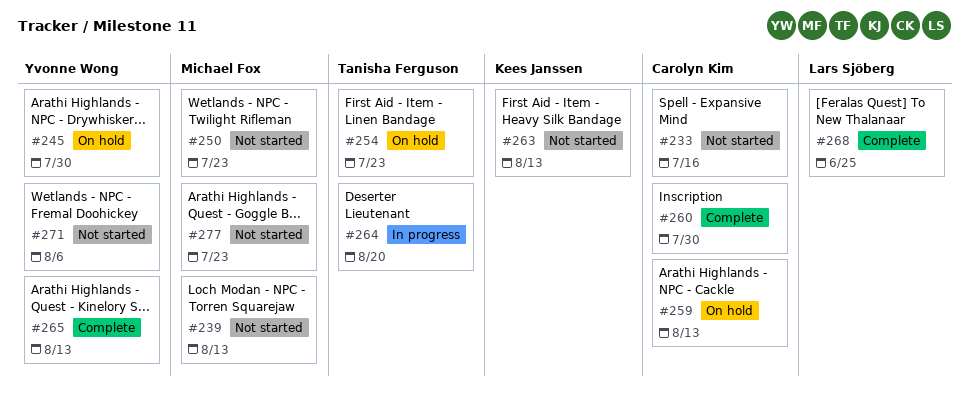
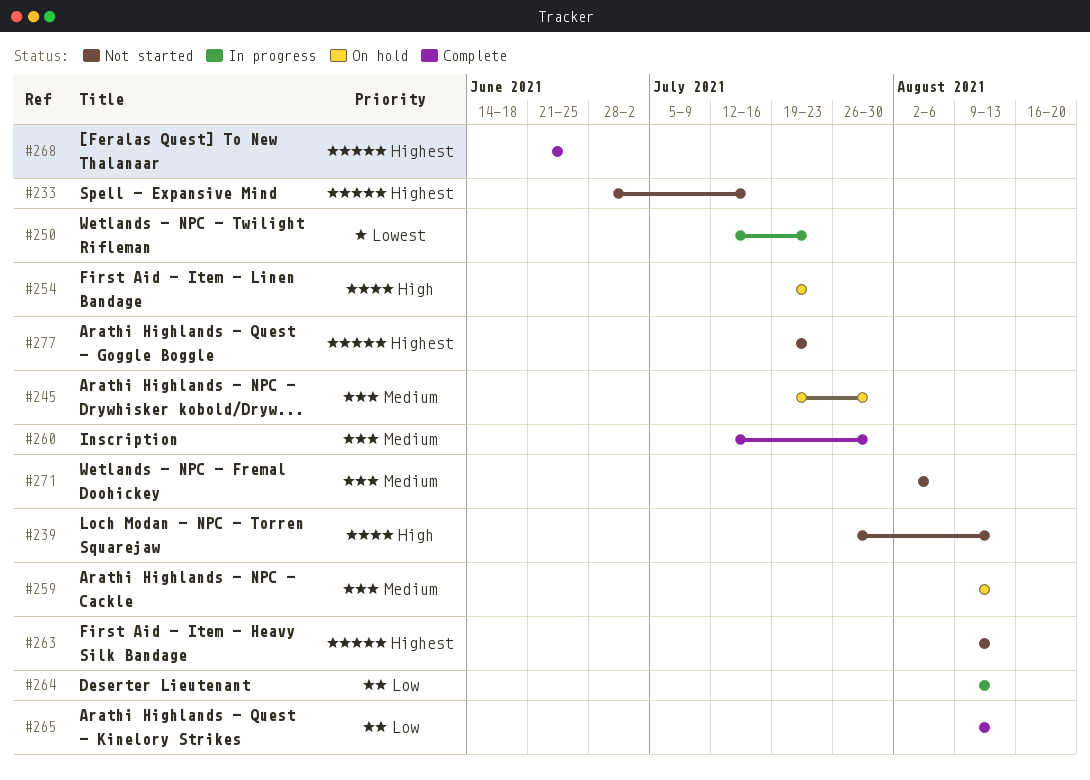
#250, status: Not started -> In progress
#264, due: Aug 20 -> Aug 13

